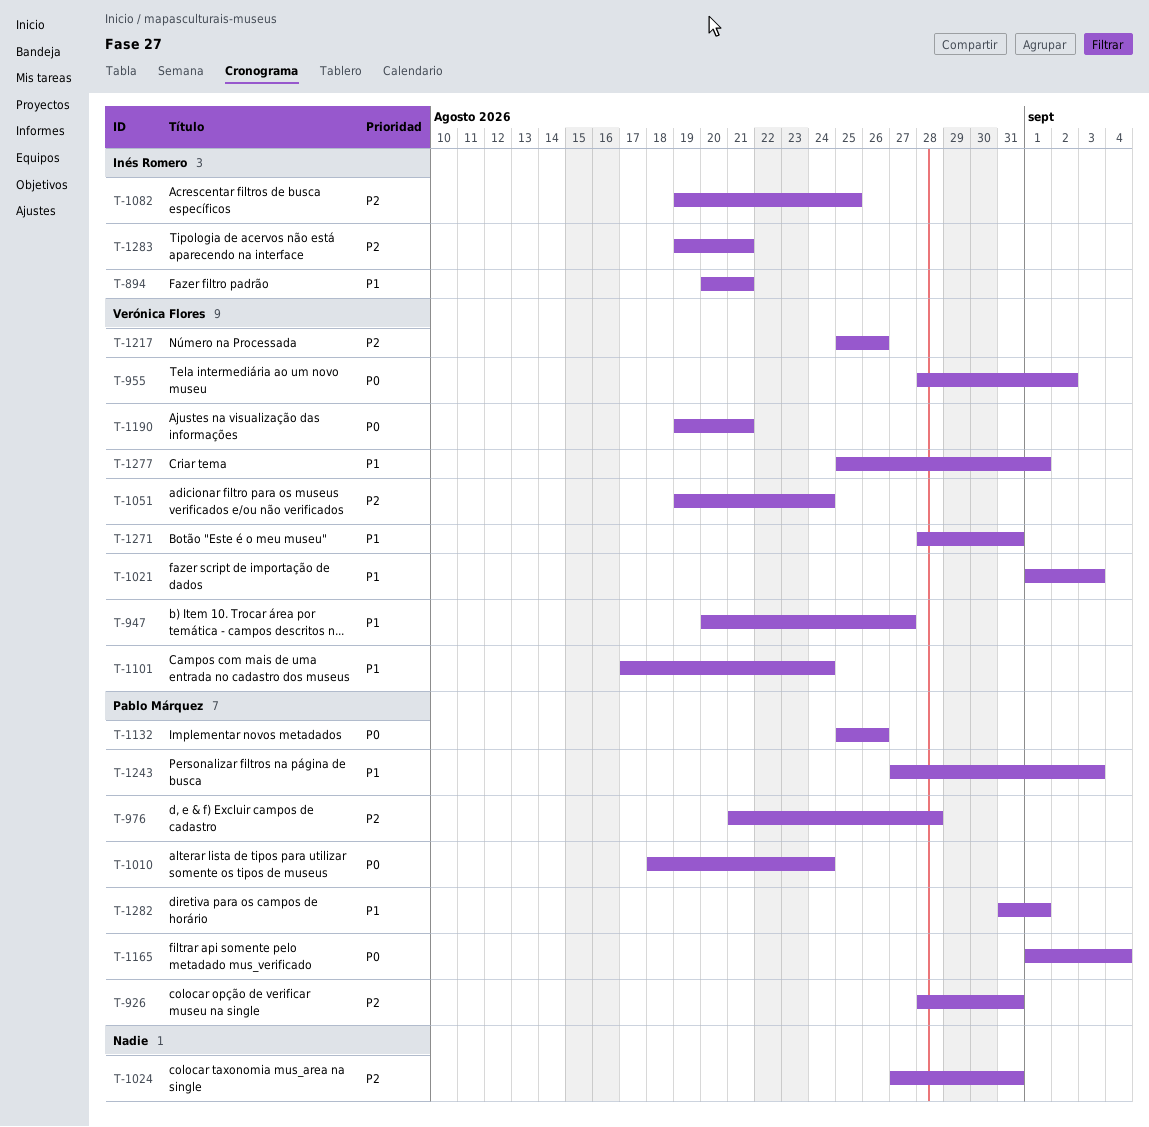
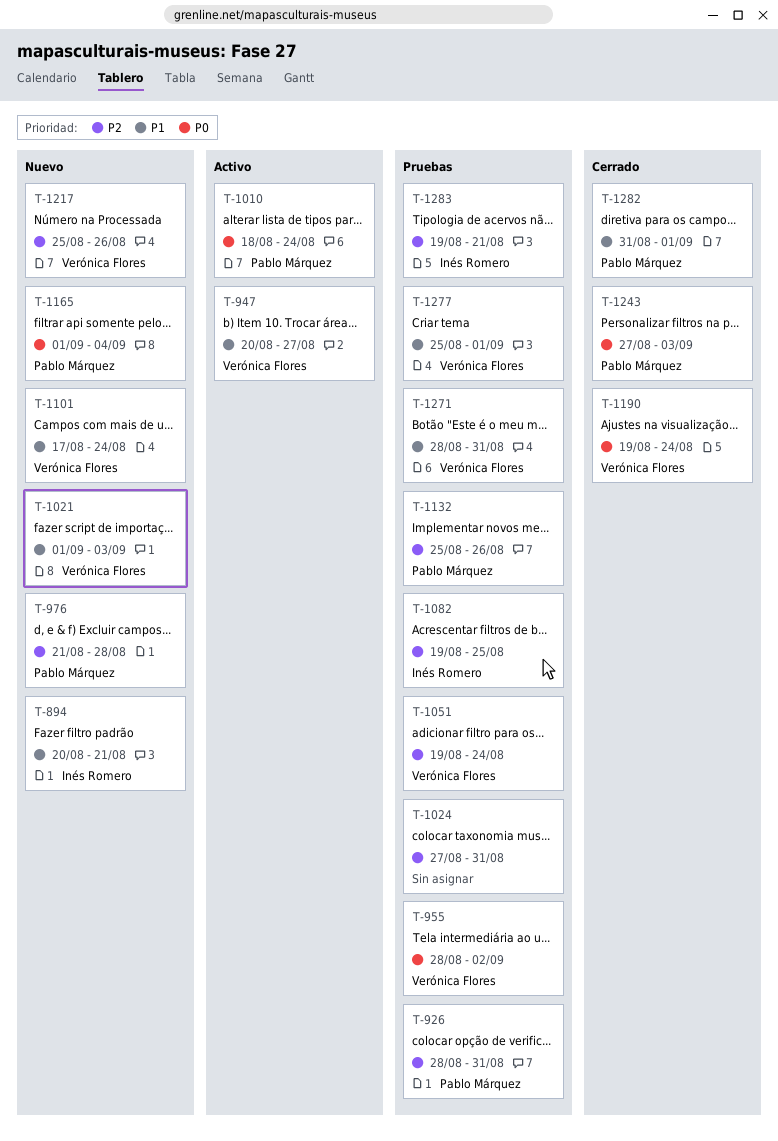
T-1132, priority: P0 -> P2
T-1190, due: Aug 21 -> Aug 24
T-1243, priority: P1 -> P0

